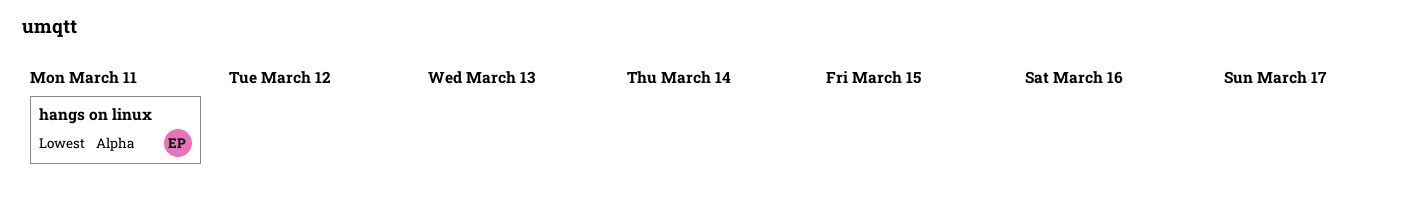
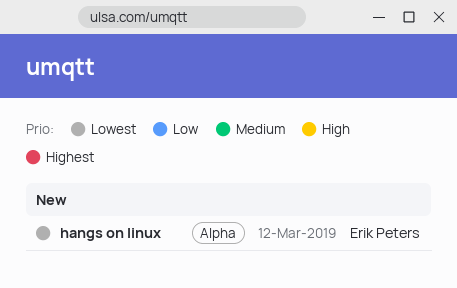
hangs on linux, due: Mar 11 -> Mar 12

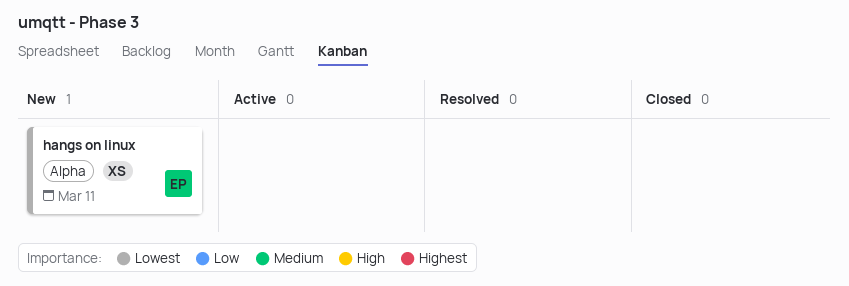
hangs on linux, due: Mar 12 -> Mar 11

